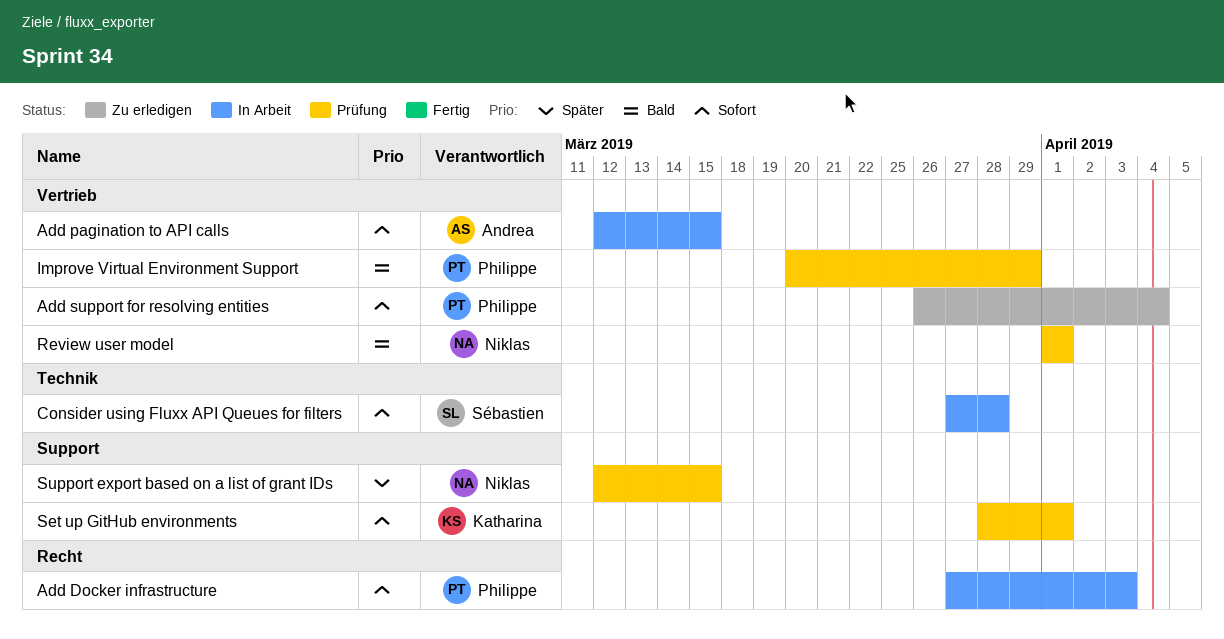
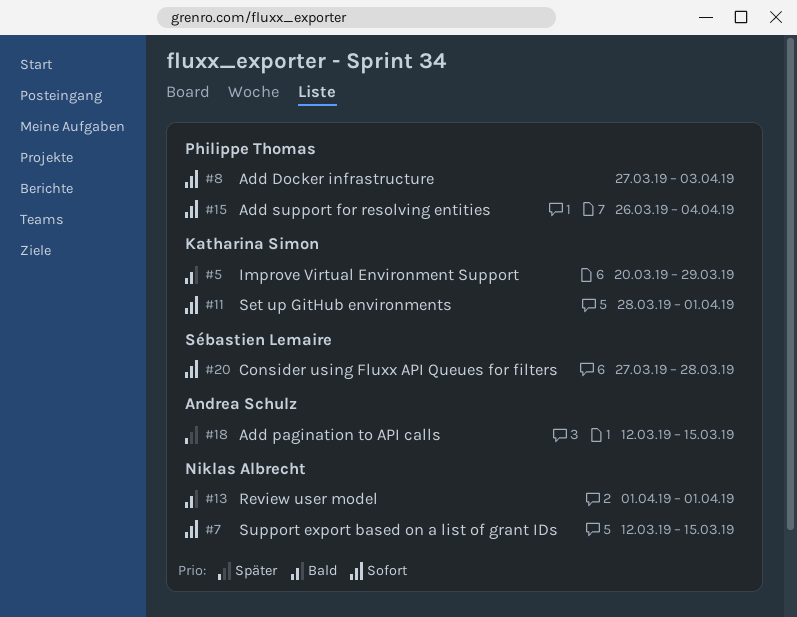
Add pagination to API calls, priority: Sofort -> Später
Improve Virtual Environment Support, owner: Philippe Thomas -> Katharina Simon
Support export based on a list of grant IDs, priority: Später -> Sofort

